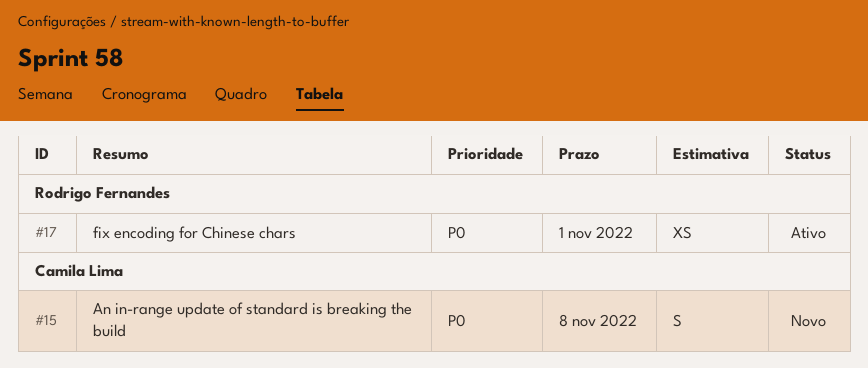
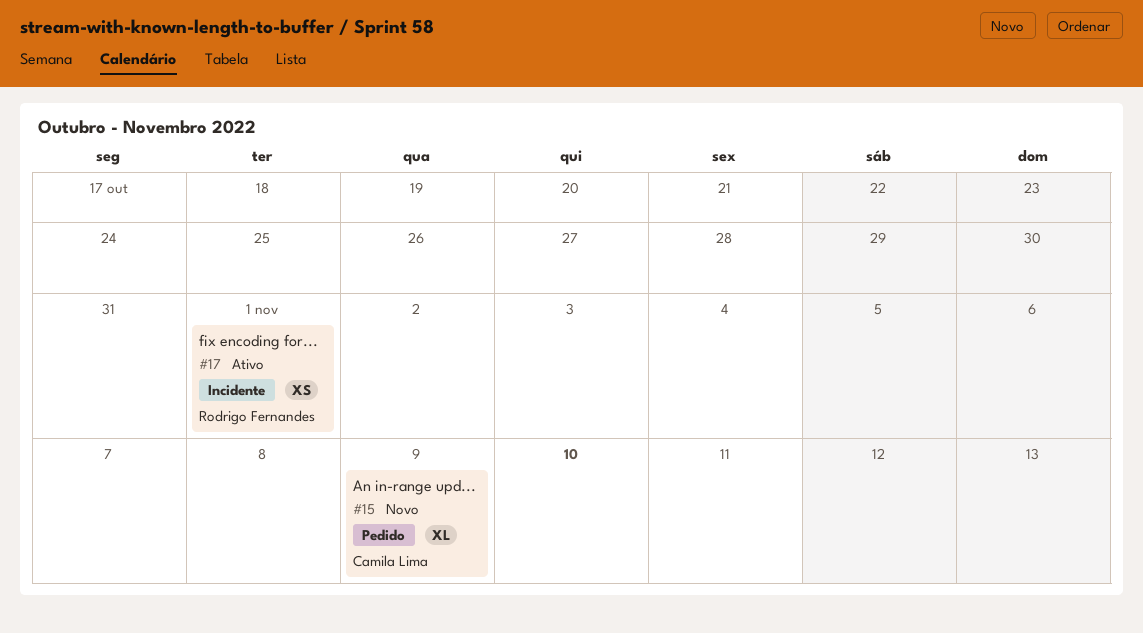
#15, estimate: S -> XL
#15, due: Nov 8 -> Nov 9

